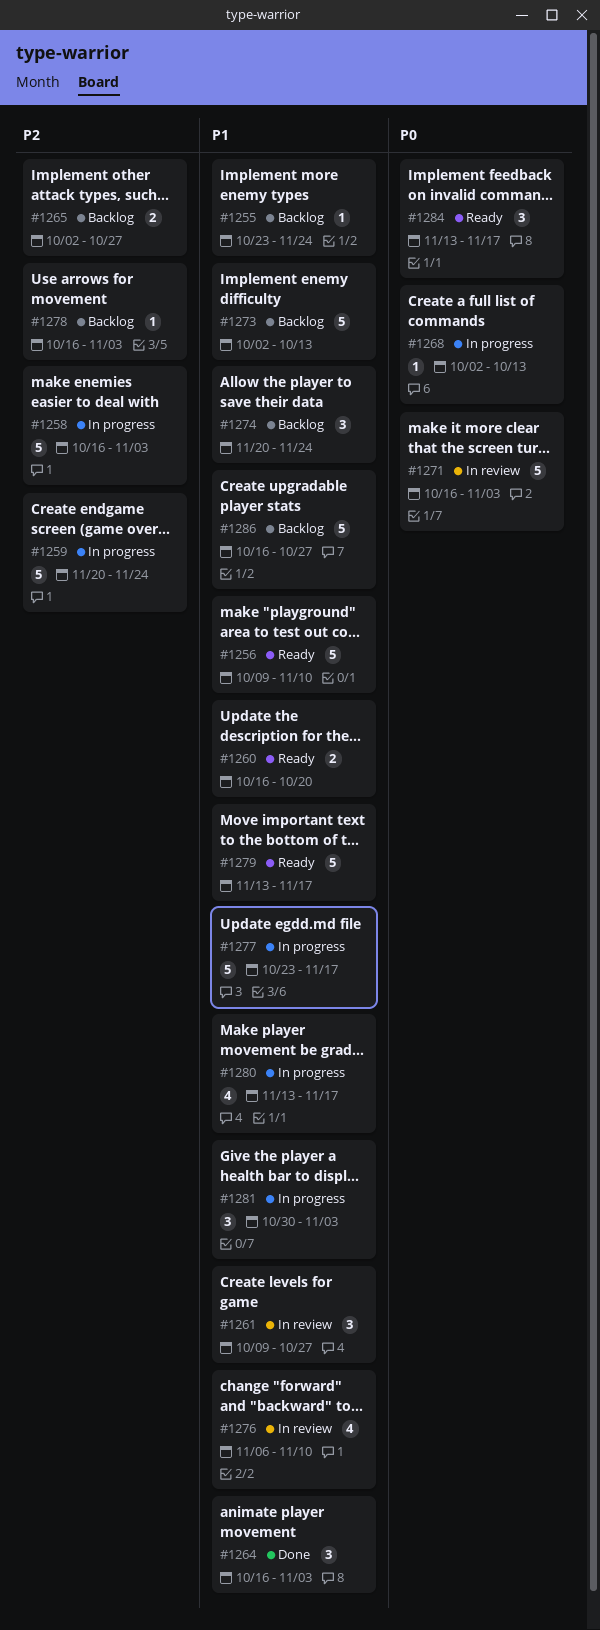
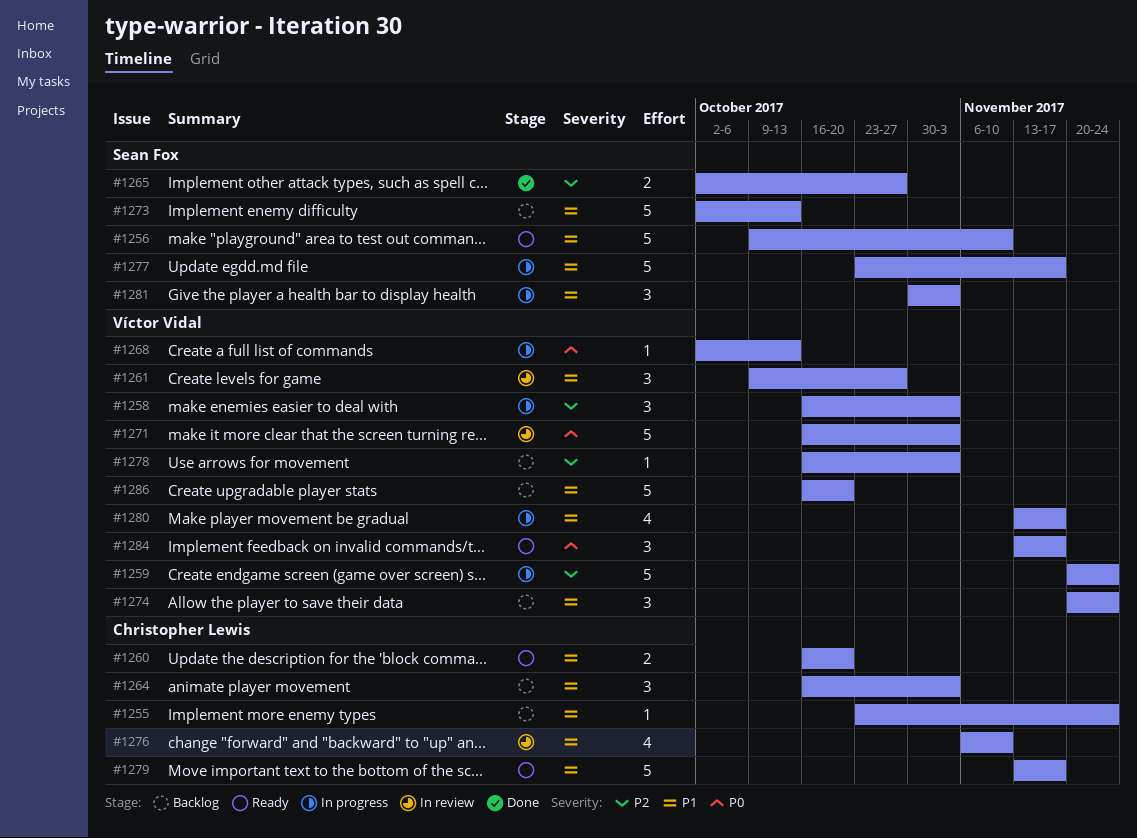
#1258, estimate: 5 -> 3
#1264, status: Done -> Backlog
#1265, status: Backlog -> Done
#1286, due: Oct 27 -> Oct 20

